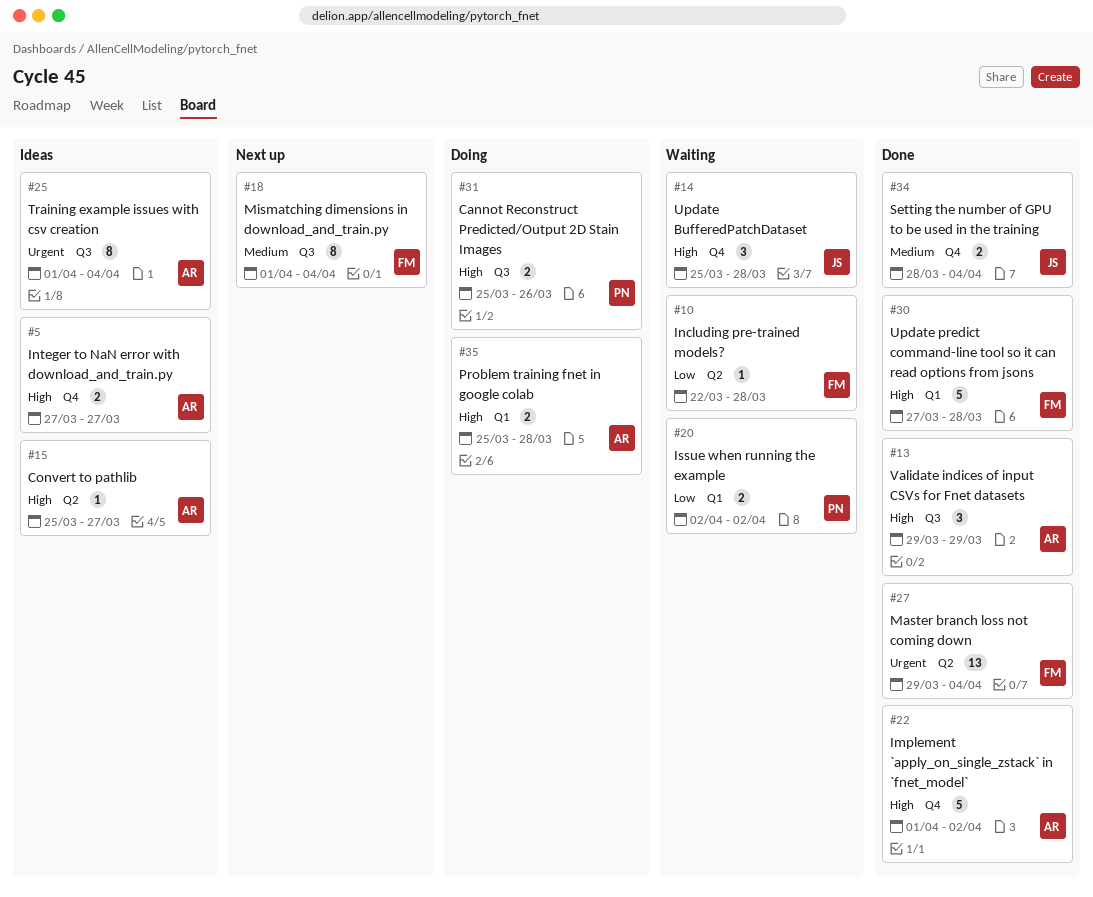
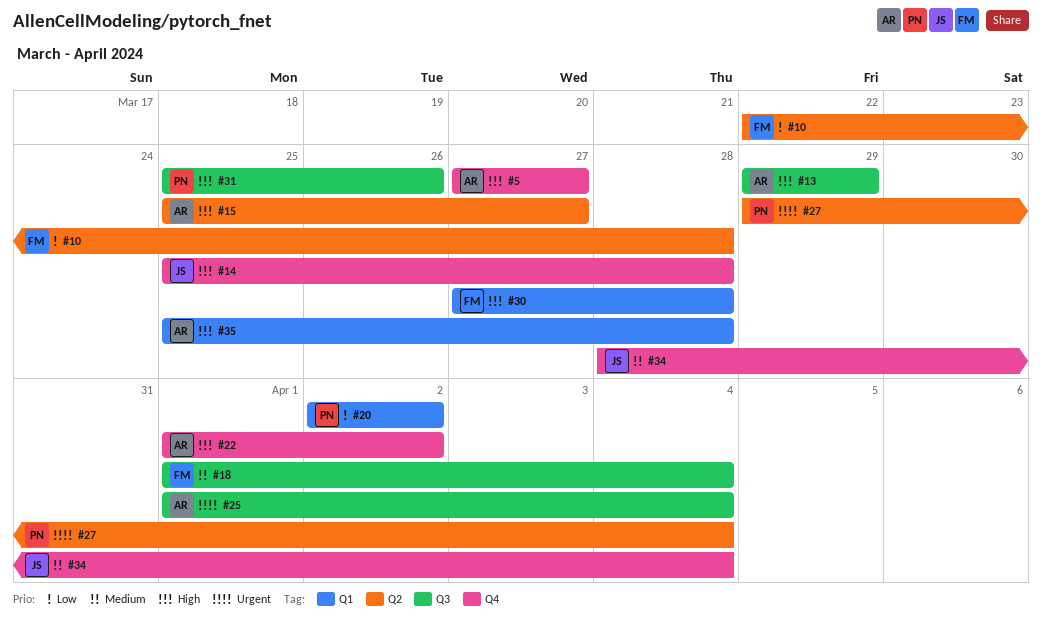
#27, owner: FM -> PN

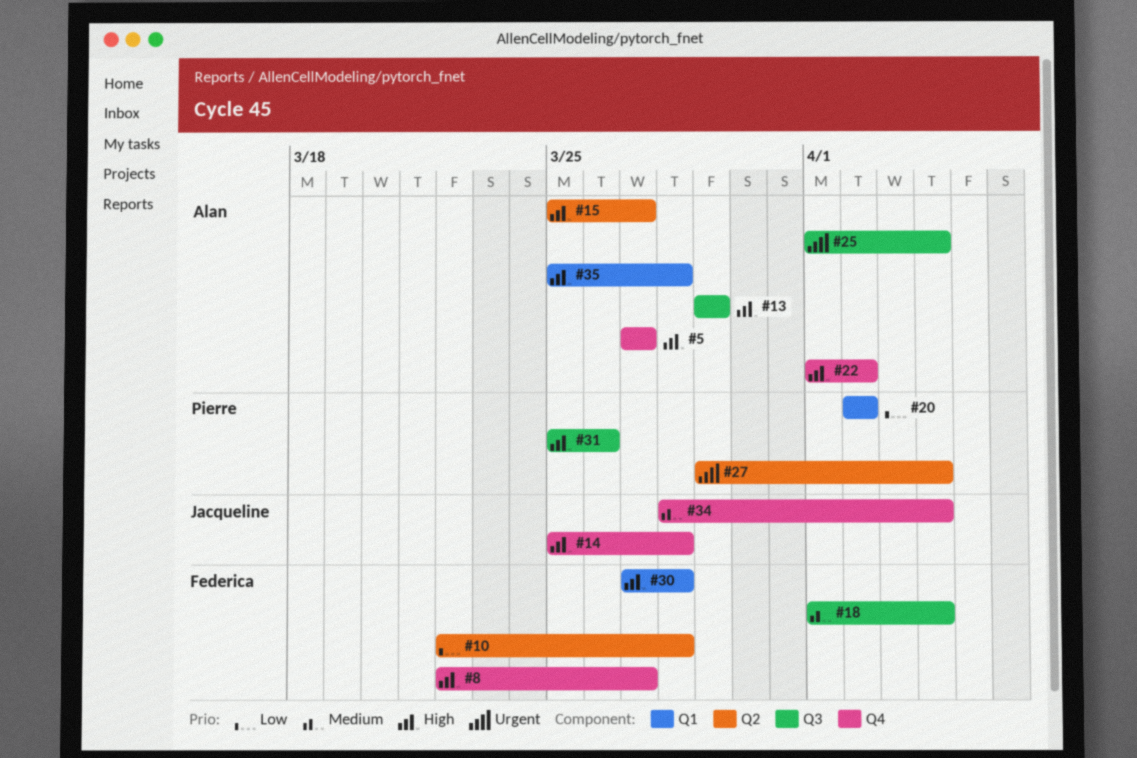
#8: none -> present

